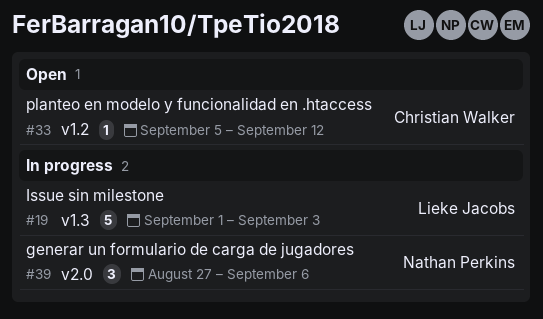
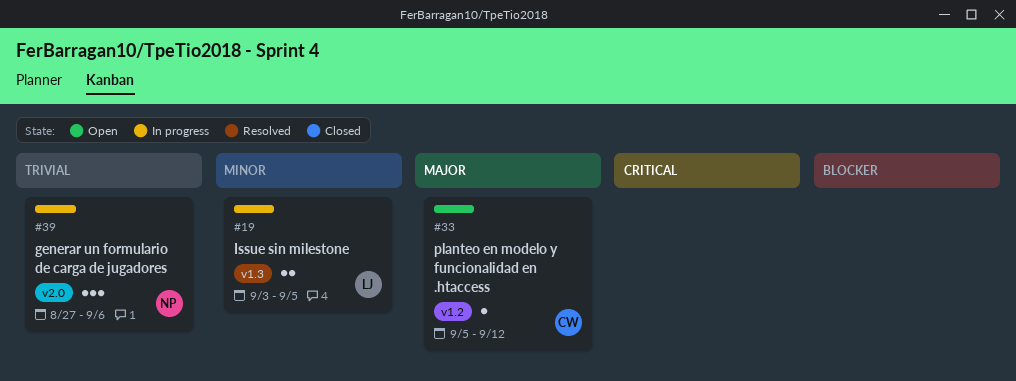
#19, estimate: 5 -> 2
#19, start: Sep 1 -> Sep 3
#19, due: Sep 3 -> Sep 5

